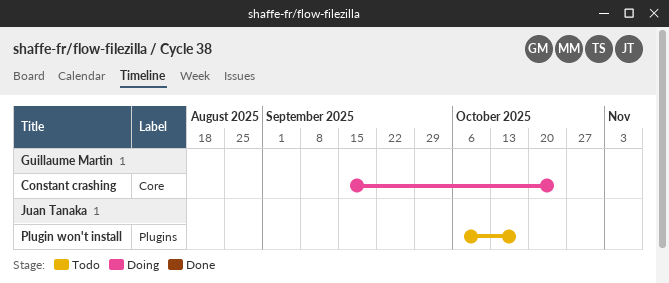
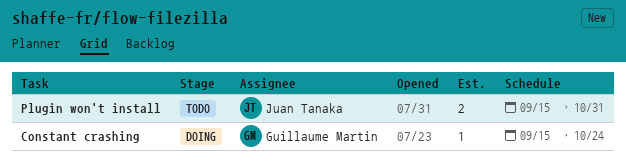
Plugin won't install, start: Oct 6 -> Sep 15
Plugin won't install, due: Oct 17 -> Oct 31

